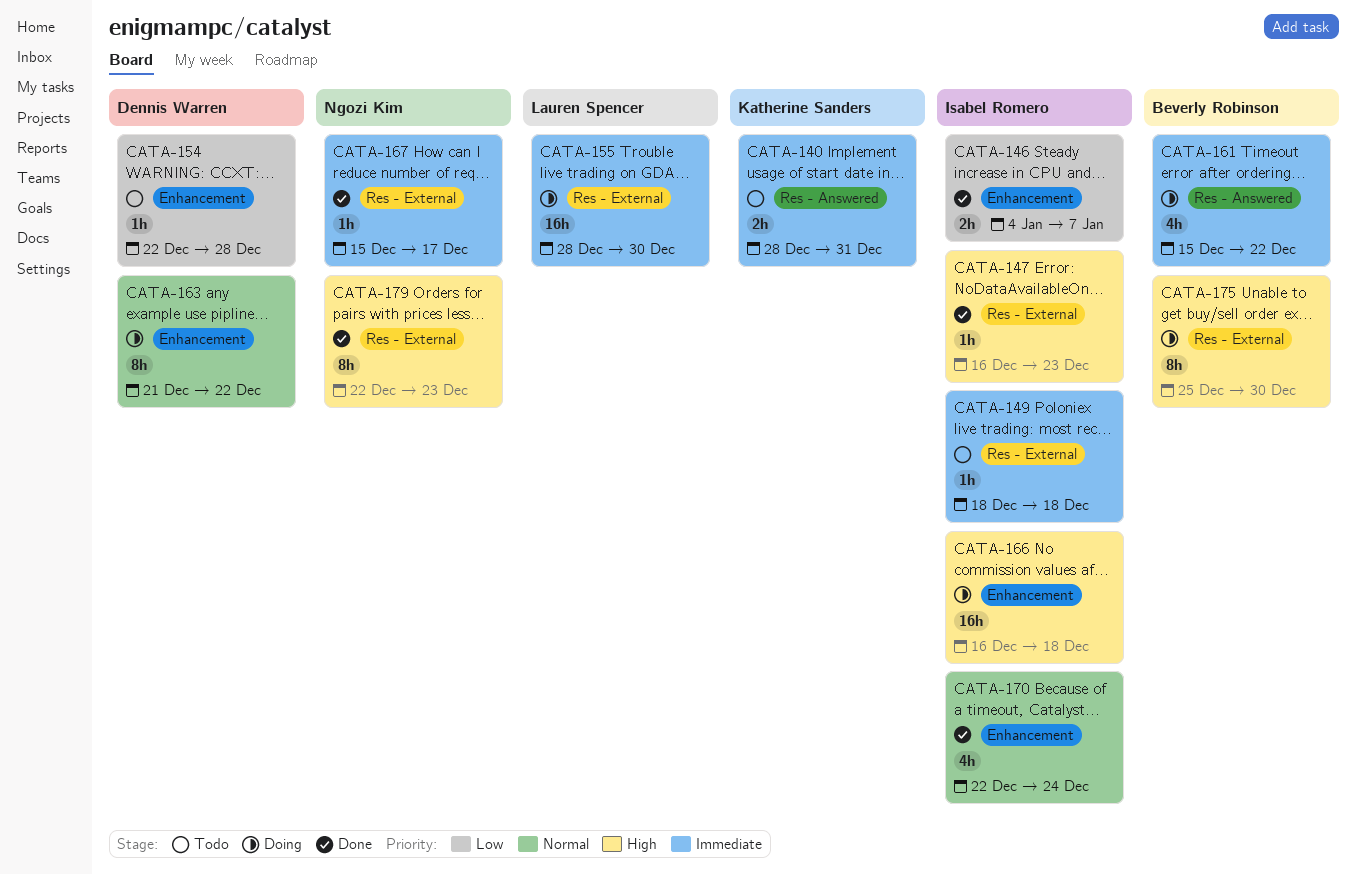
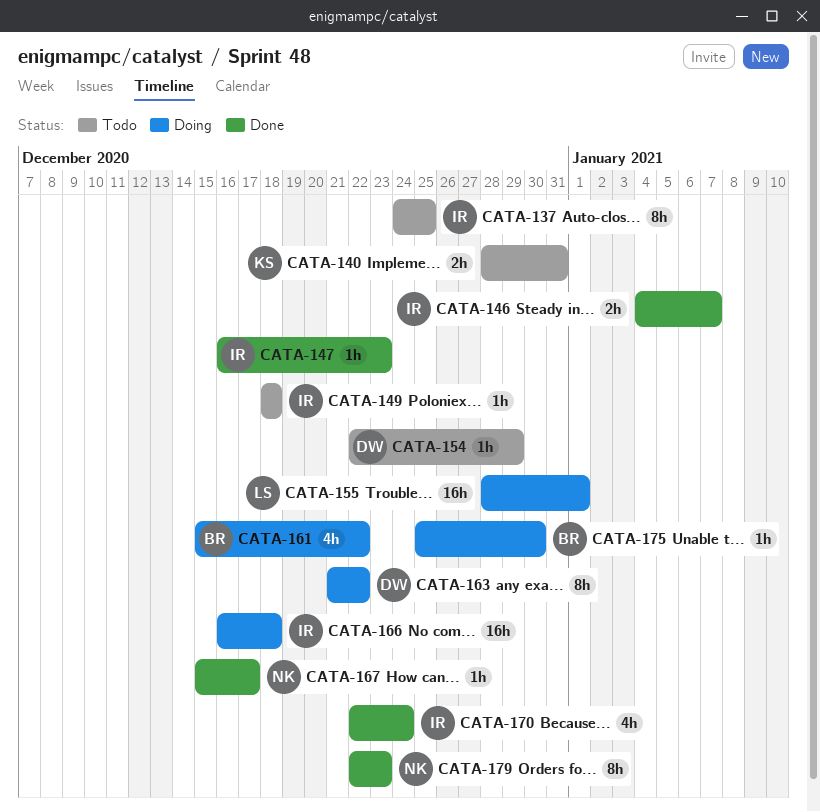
CATA-137: none -> present
CATA-154, due: Dec 28 -> Dec 29
CATA-155, due: Dec 30 -> Jan 1
CATA-175, estimate: 8h -> 1h

